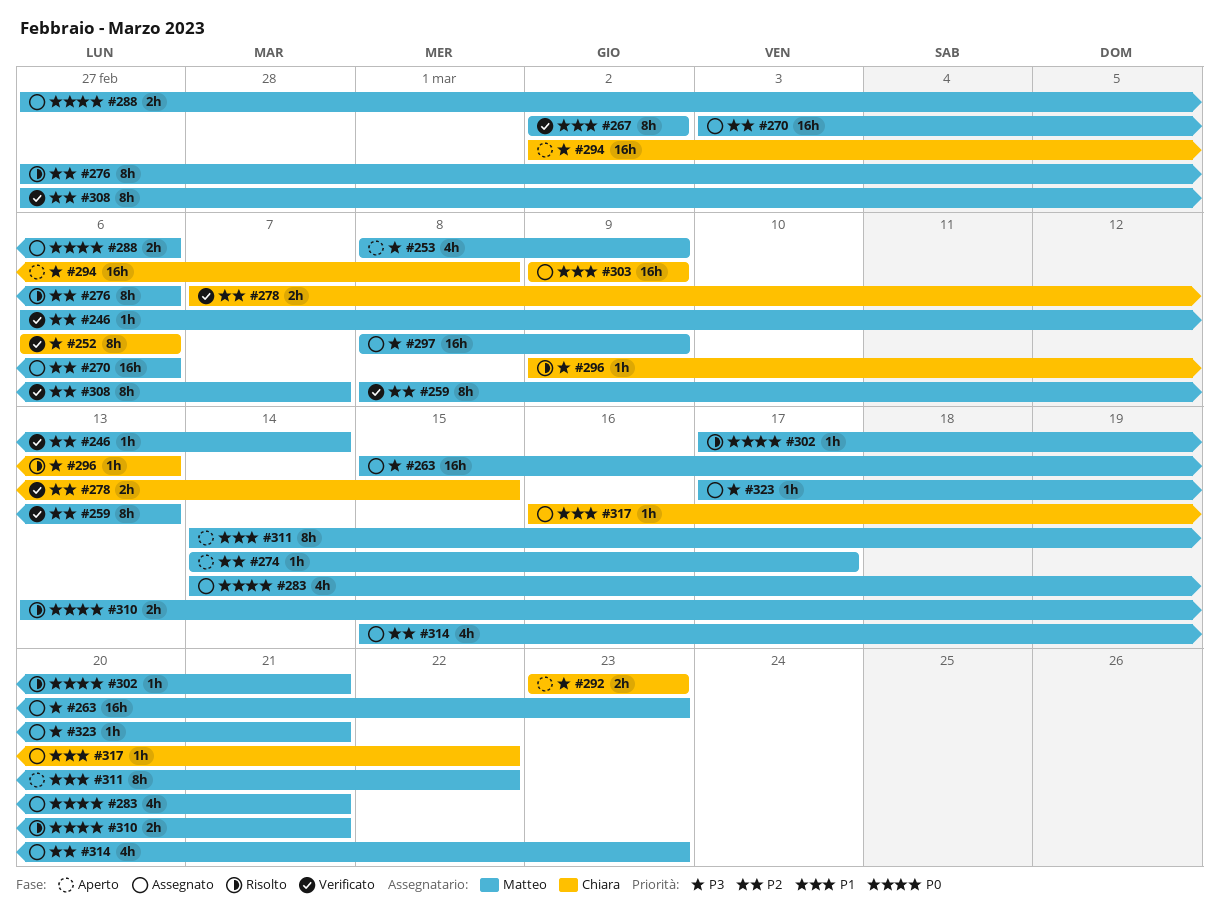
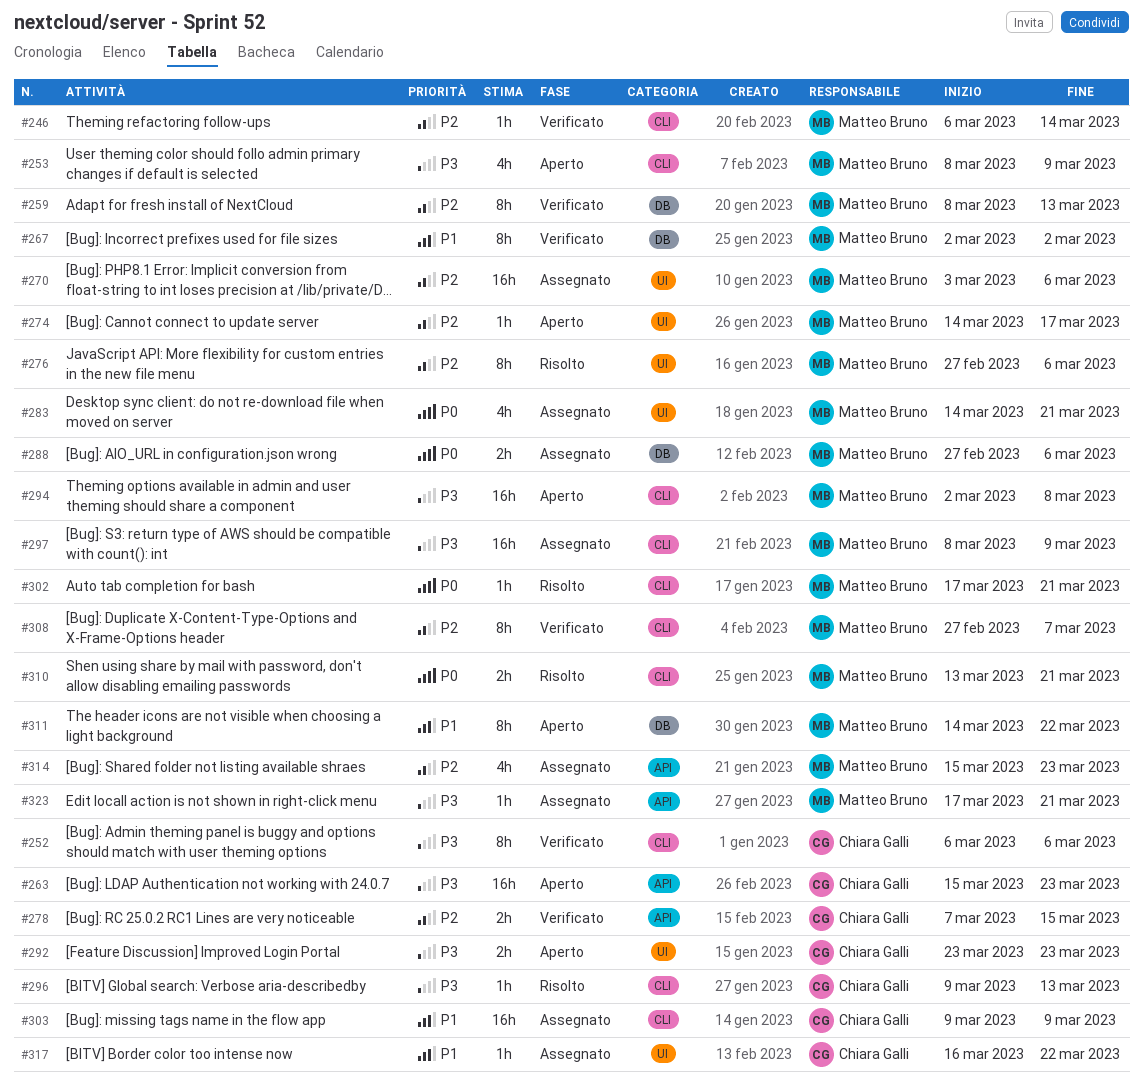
#263, status: Assegnato -> Aperto
#263, owner: Matteo Bruno -> Chiara Galli
#294, owner: Chiara Galli -> Matteo Bruno

